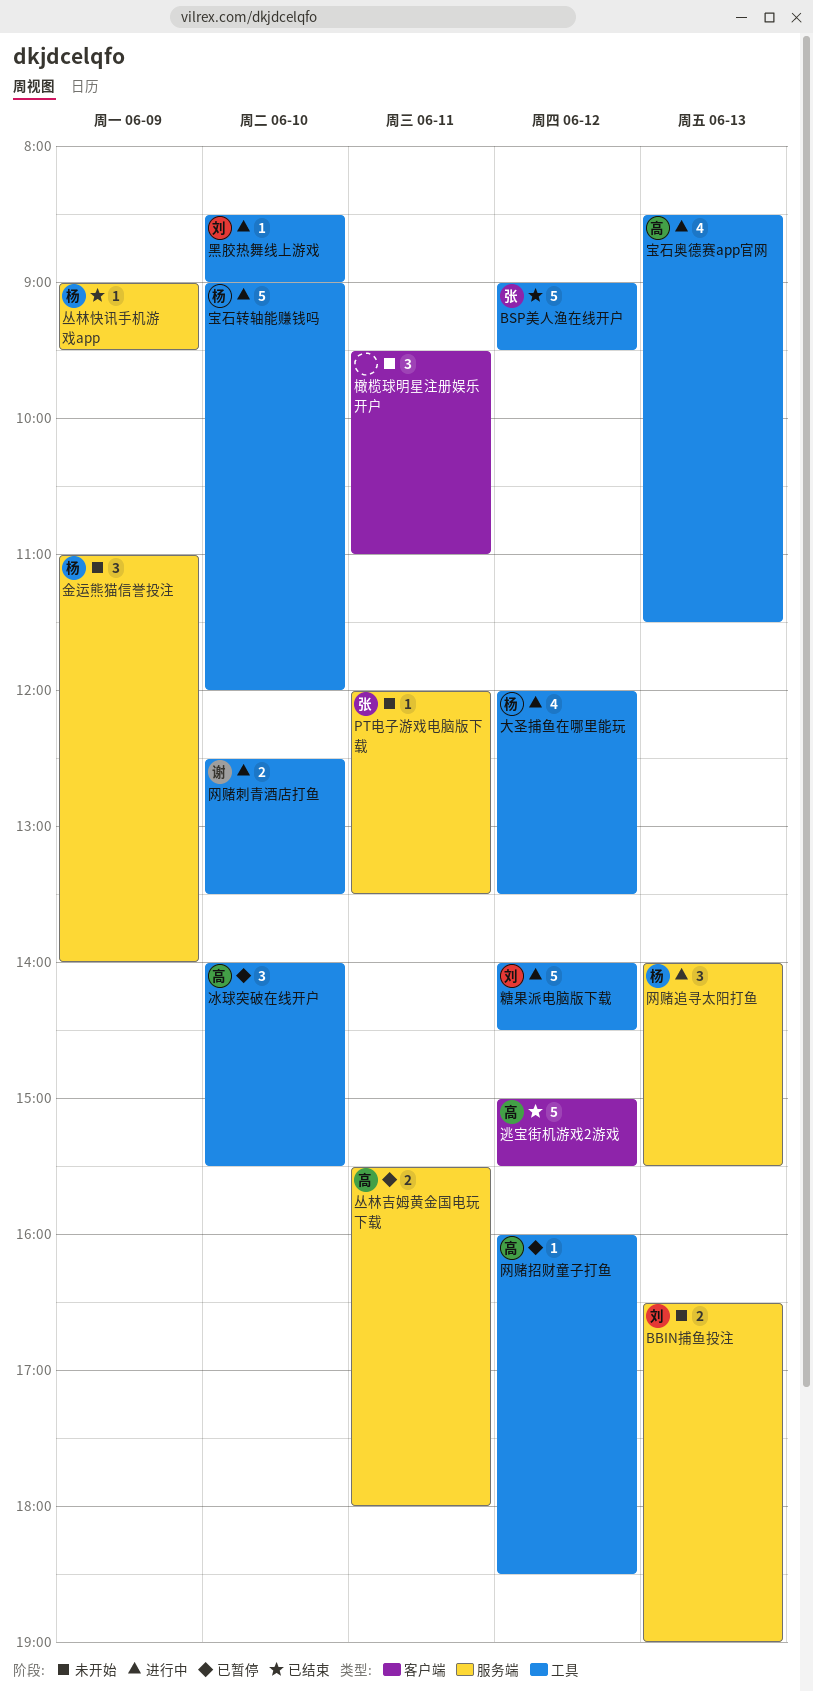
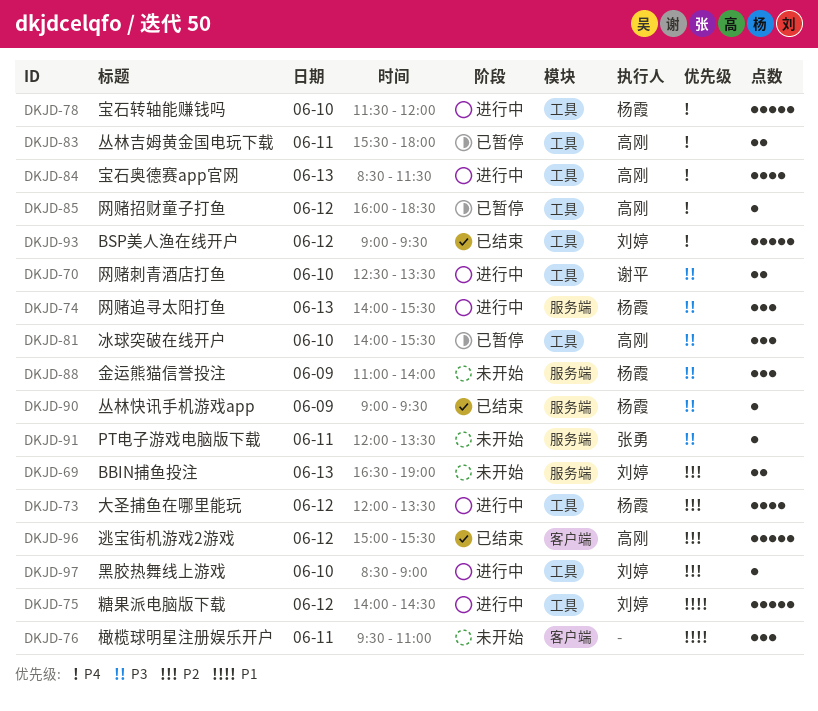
BSP美人渔在线开户, owner: 张勇 -> 刘婷
丛林吉姆黄金国电玩下载, label: 服务端 -> 工具
宝石转轴能赚钱吗, begins: 09:00 -> 11:30

